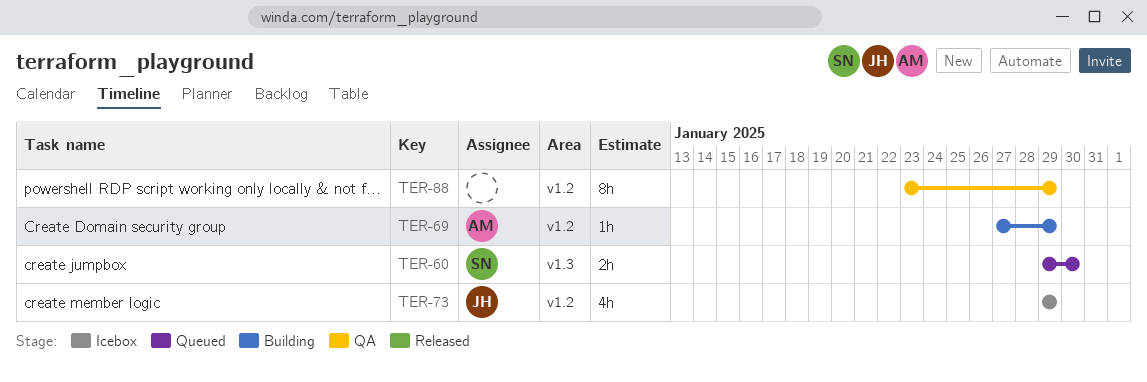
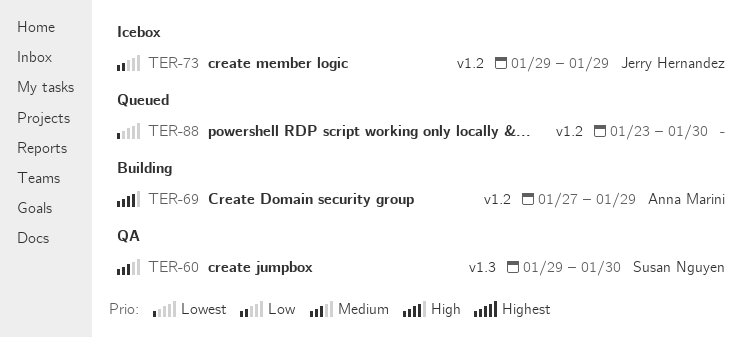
TER-60, status: Queued -> QA
TER-88, status: QA -> Queued
TER-88, due: Jan 29 -> Jan 30

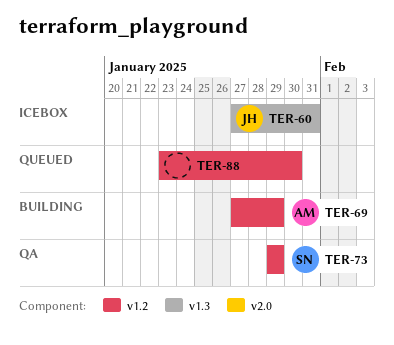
TER-60, status: QA -> Icebox
TER-60, owner: Susan Nguyen -> Jerry Hernandez
TER-60, start: Jan 29 -> Jan 27
TER-60, due: Jan 30 -> Jan 31
TER-73, status: Icebox -> QA
TER-73, owner: Jerry Hernandez -> Susan Nguyen

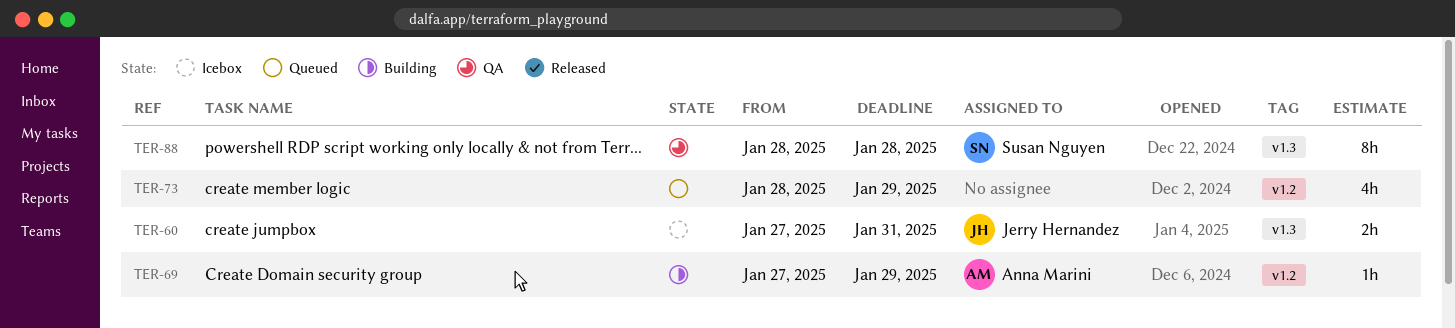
TER-73, status: QA -> Queued
TER-73, owner: Susan Nguyen -> none
TER-73, start: Jan 29 -> Jan 28
TER-88, status: Queued -> QA
TER-88, owner: none -> Susan Nguyen
TER-88, label: v1.2 -> v1.3
TER-88, start: Jan 23 -> Jan 28
TER-88, due: Jan 30 -> Jan 28

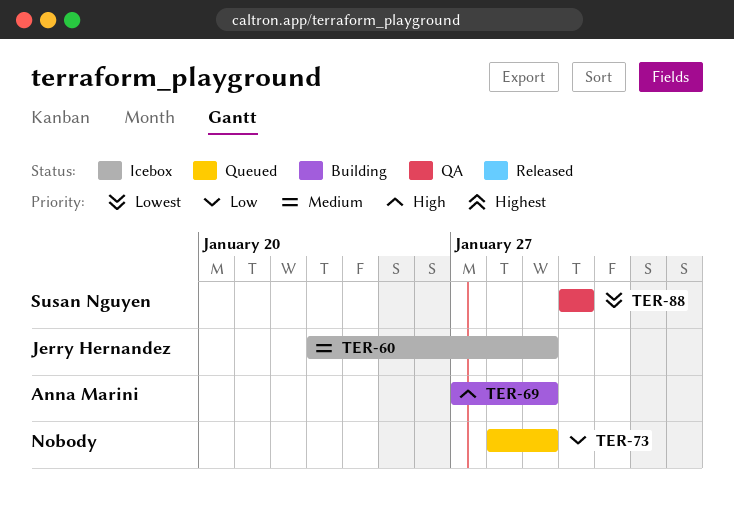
TER-60, start: Jan 27 -> Jan 23
TER-60, due: Jan 31 -> Jan 29
TER-88, start: Jan 28 -> Jan 30
TER-88, due: Jan 28 -> Jan 30

